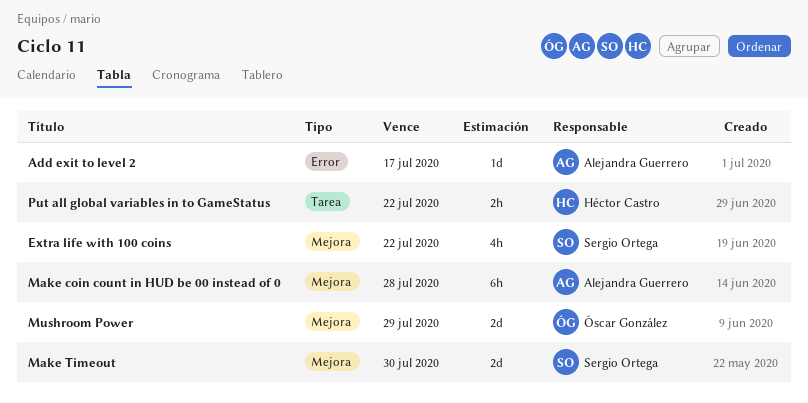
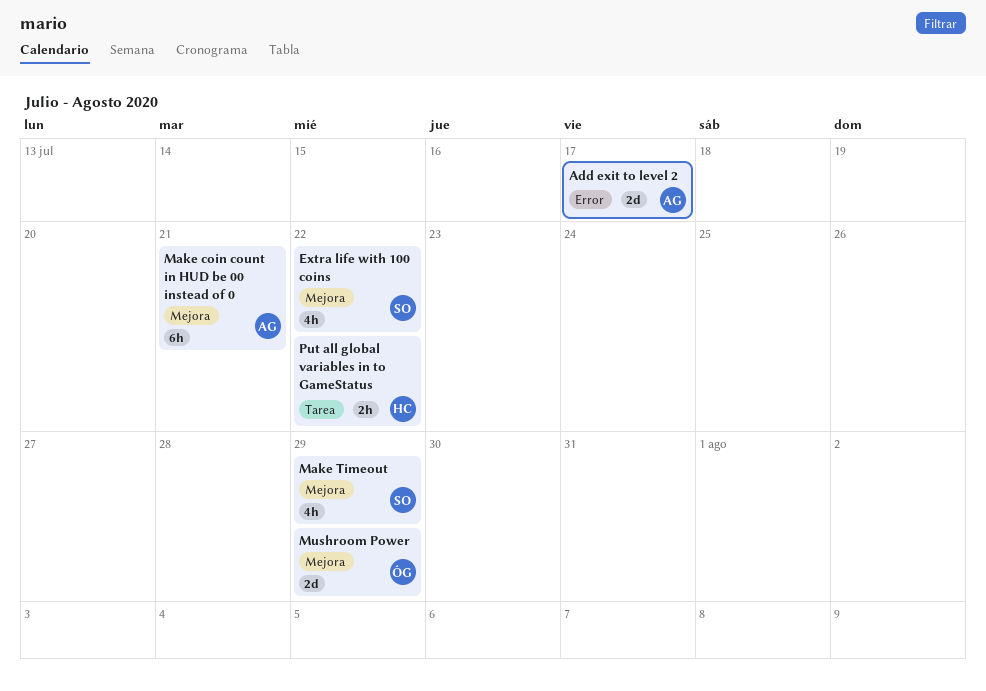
Add exit to level 2, estimate: 1d -> 2d
Make coin count in HUD be 00 instead of 0, due: Jul 28 -> Jul 21
Make Timeout, estimate: 2d -> 4h
Make Timeout, due: Jul 30 -> Jul 29

